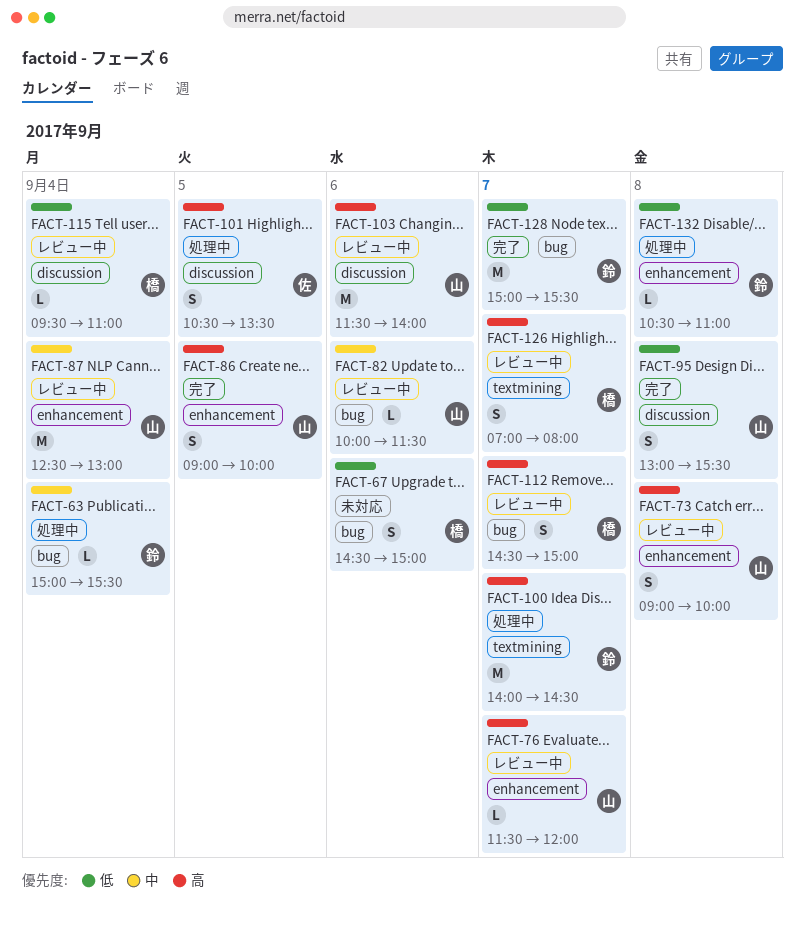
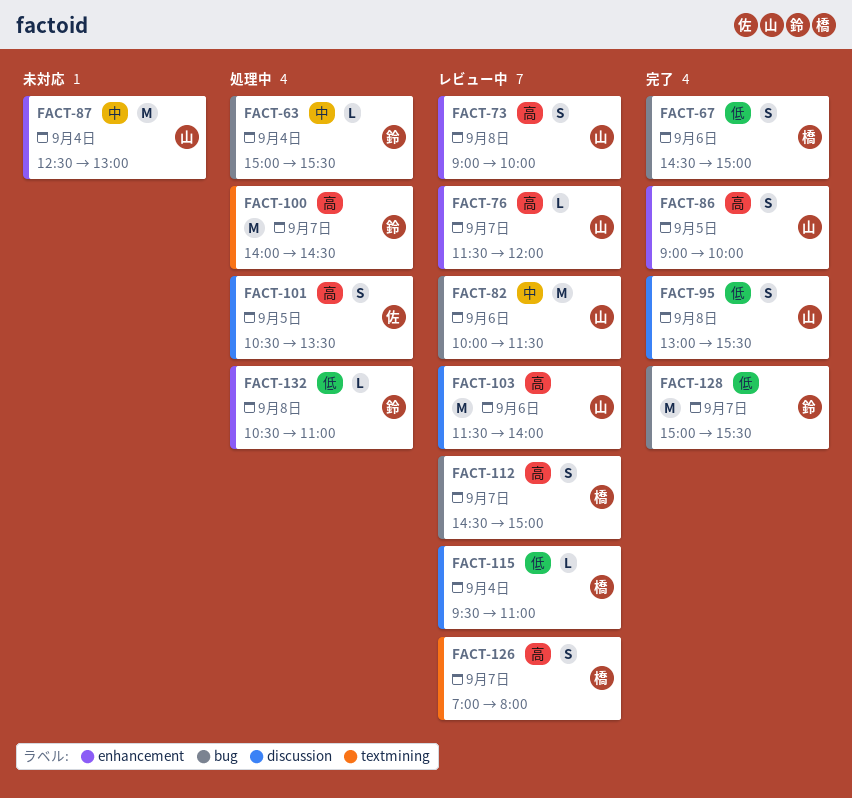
FACT-67, status: 未対応 -> 完了
FACT-82, estimate: L -> M
FACT-87, status: レビュー中 -> 未対応

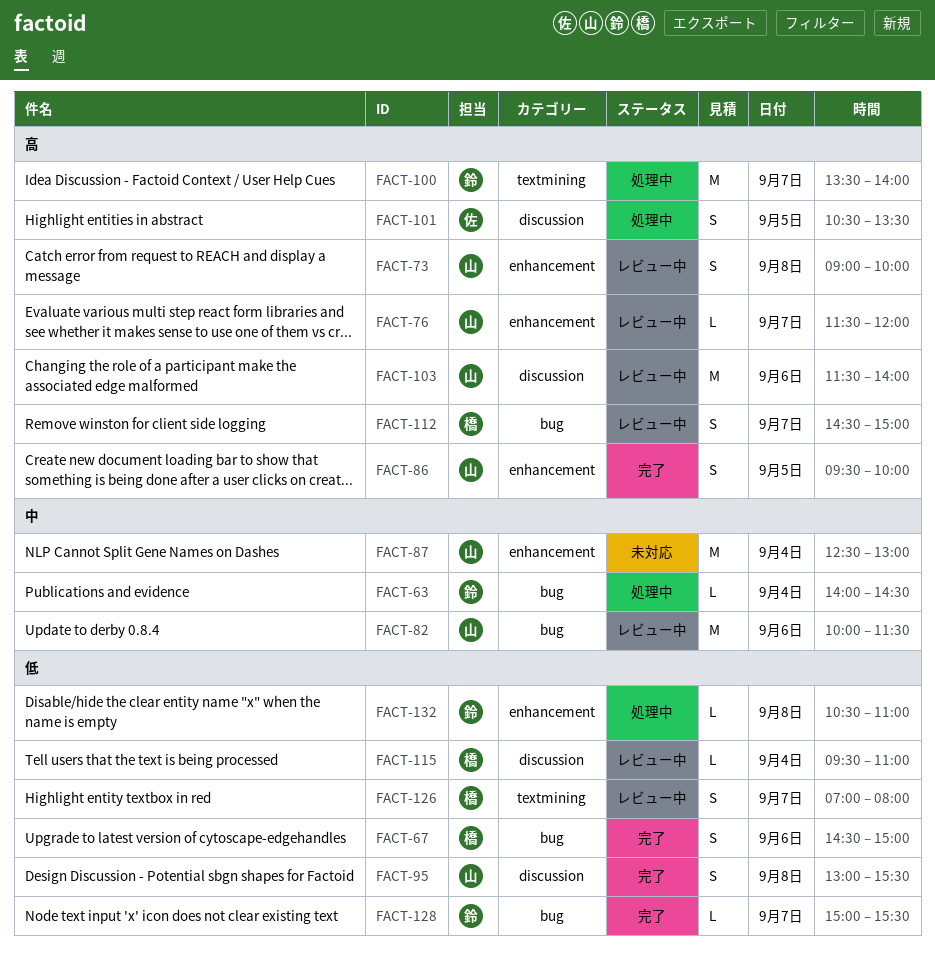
FACT-63, begins: 15:00 -> 14:00
FACT-63, ends: 15:30 -> 14:30
FACT-86, begins: 09:00 -> 09:30
FACT-100, begins: 14:00 -> 13:30
FACT-100, ends: 14:30 -> 14:00
FACT-126, priority: 高 -> 低
FACT-128, estimate: M -> L

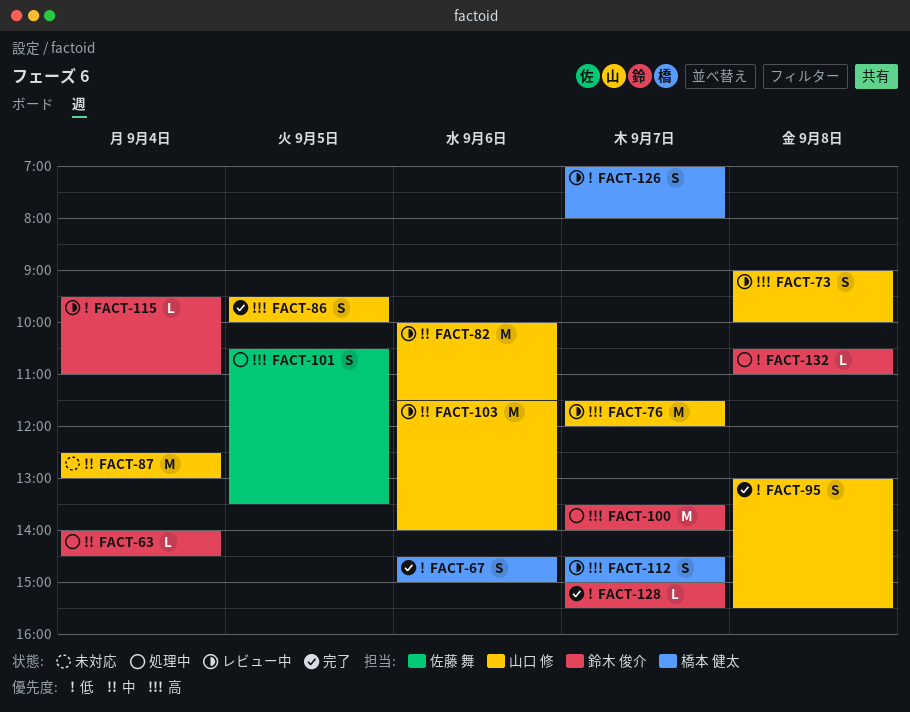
FACT-76, estimate: L -> M
FACT-103, priority: 高 -> 中
FACT-115, owner: 橋本 健太 -> 鈴木 俊介

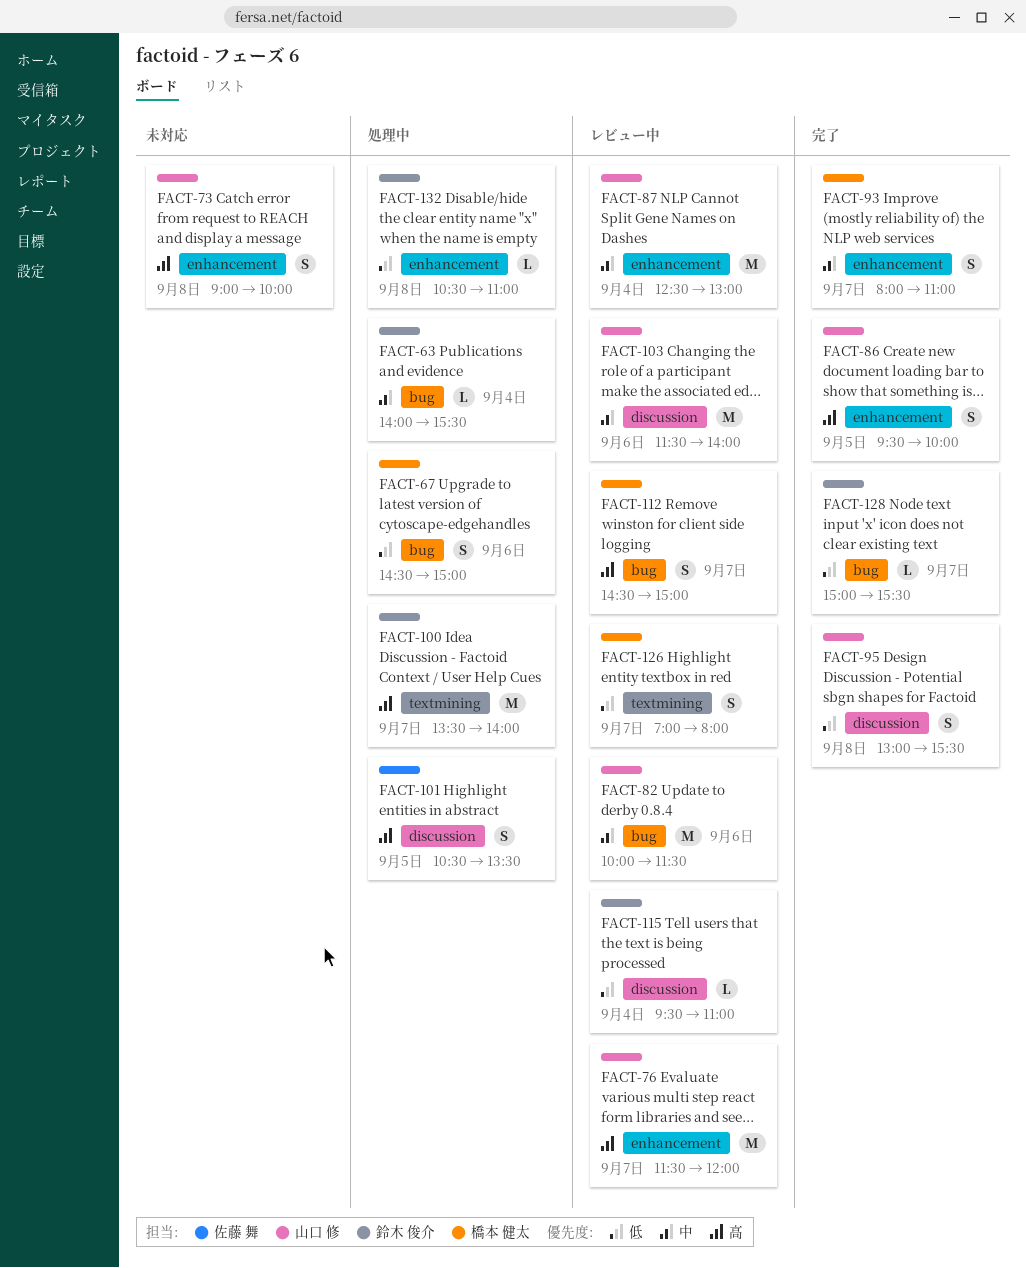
FACT-63, ends: 14:30 -> 15:30
FACT-67, status: 完了 -> 処理中
FACT-73, status: レビュー中 -> 未対応
FACT-87, status: 未対応 -> レビュー中
FACT-93: none -> present

